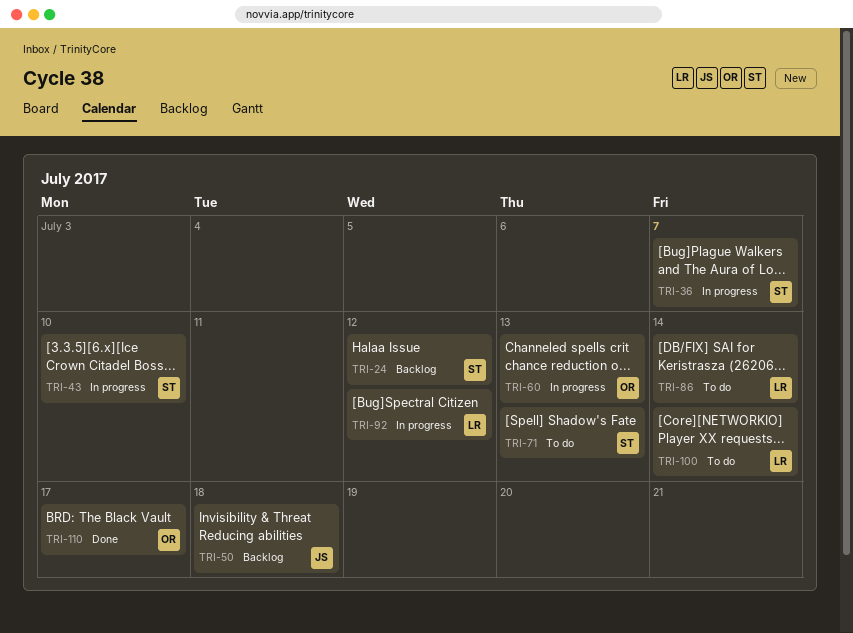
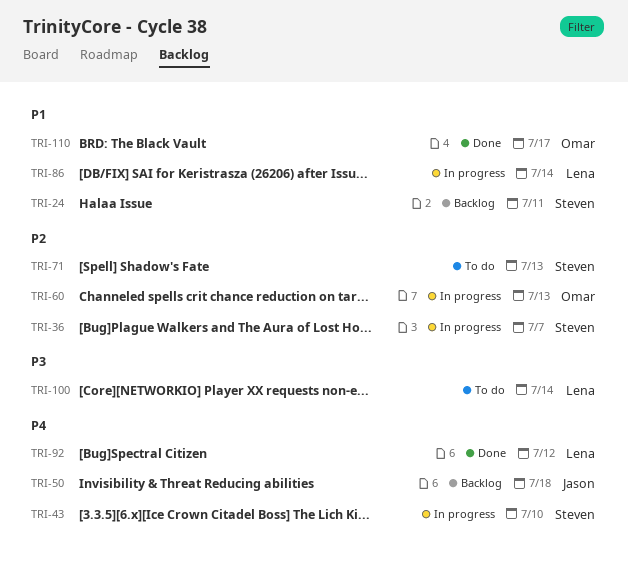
TRI-24, due: Jul 12 -> Jul 11
TRI-86, status: To do -> In progress
TRI-92, status: In progress -> Done

